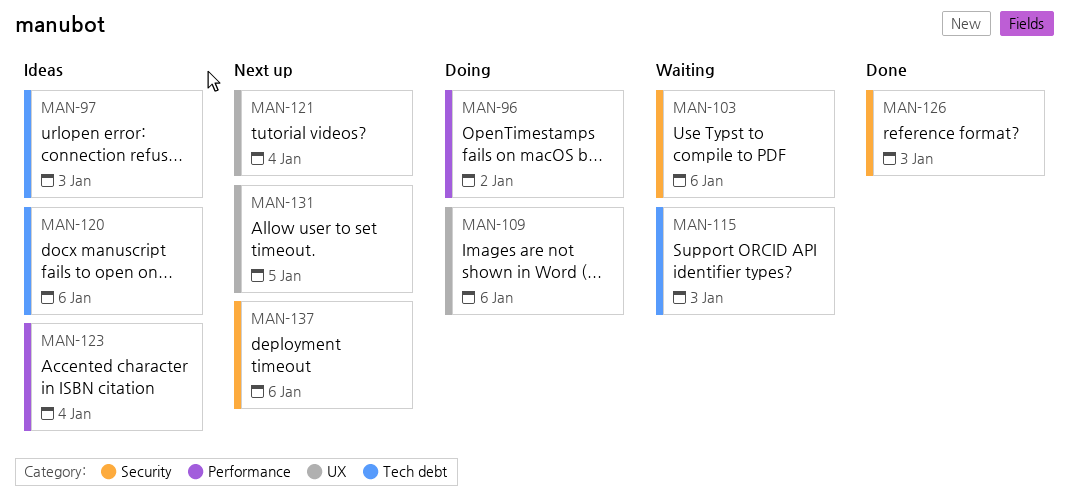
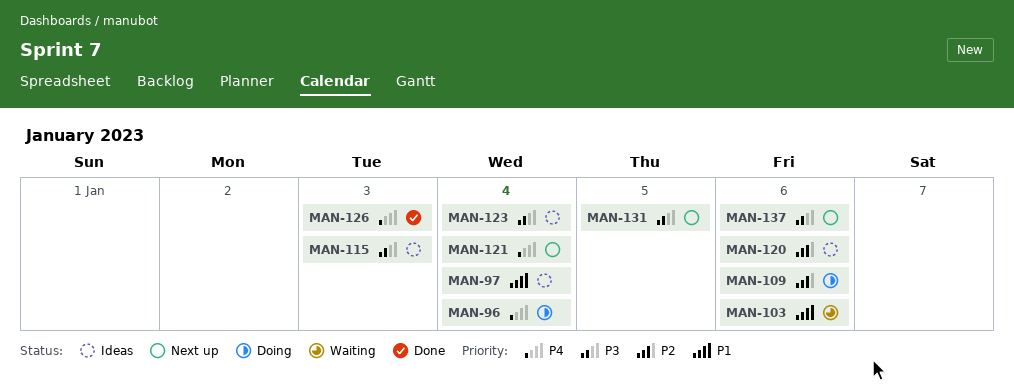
MAN-96, due: Jan 2 -> Jan 4
MAN-97, due: Jan 3 -> Jan 4
MAN-115, status: Waiting -> Ideas

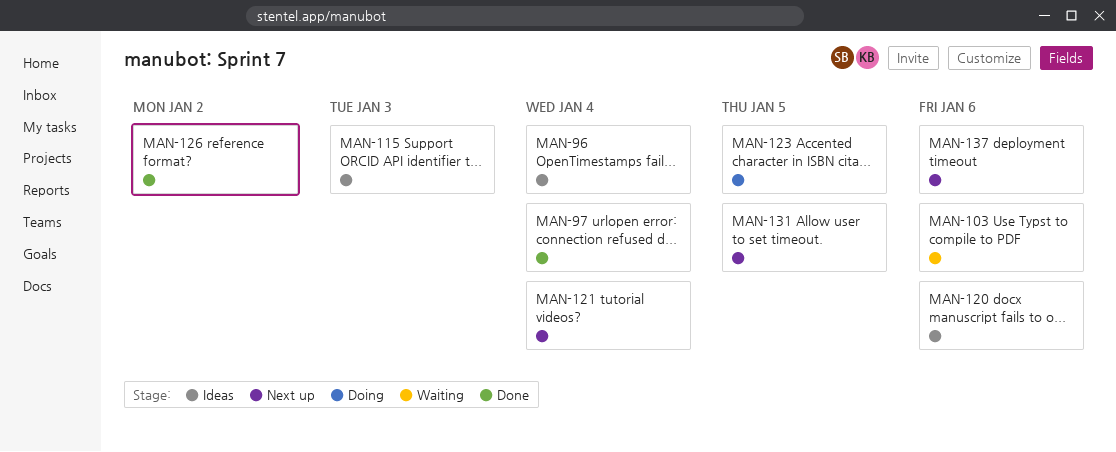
MAN-96, status: Doing -> Ideas
MAN-97, status: Ideas -> Done
MAN-109: present -> none
MAN-123, status: Ideas -> Doing
MAN-123, due: Jan 4 -> Jan 5
MAN-126, due: Jan 3 -> Jan 2

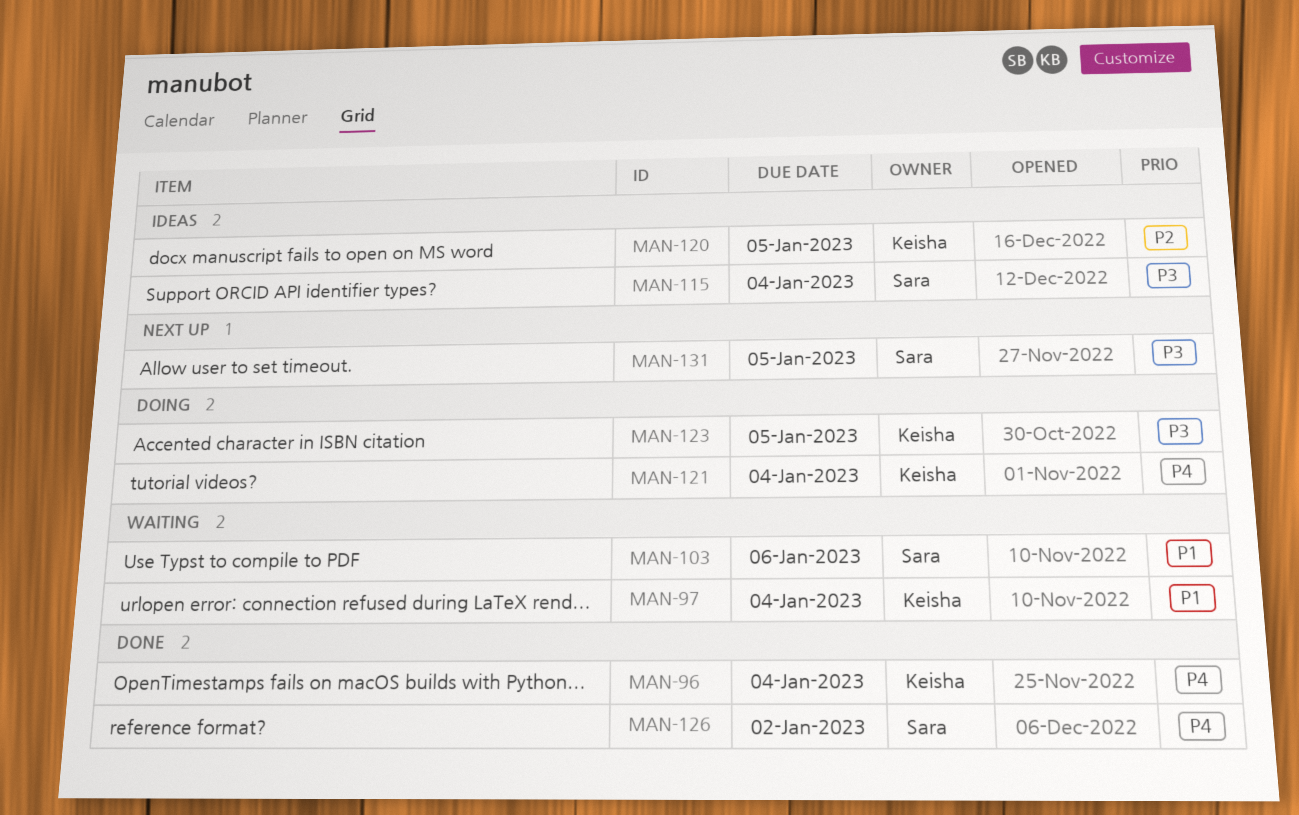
MAN-96, status: Ideas -> Done
MAN-97, status: Done -> Waiting
MAN-115, due: Jan 3 -> Jan 4
MAN-120, due: Jan 6 -> Jan 5
MAN-121, status: Next up -> Doing
MAN-137: present -> none

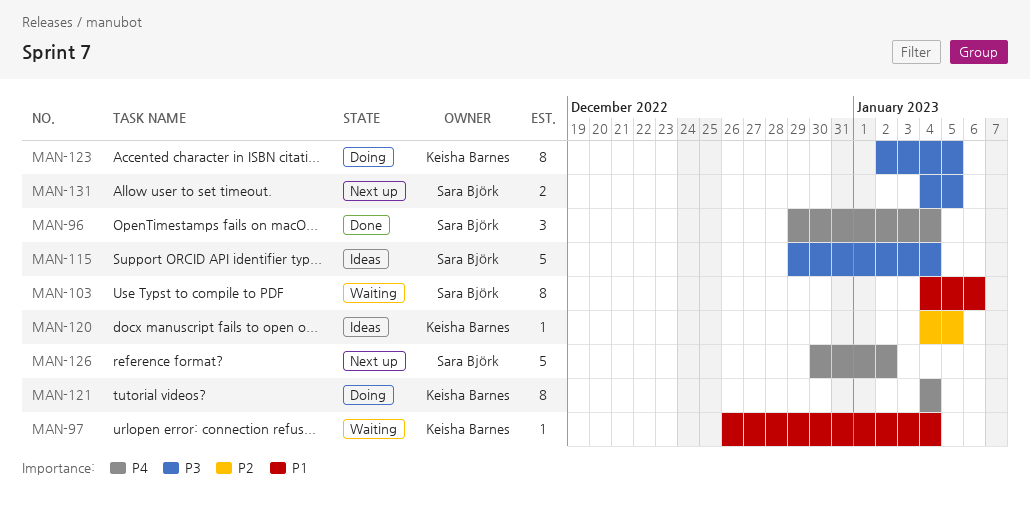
MAN-96, owner: Keisha Barnes -> Sara Björk
MAN-126, status: Done -> Next up

